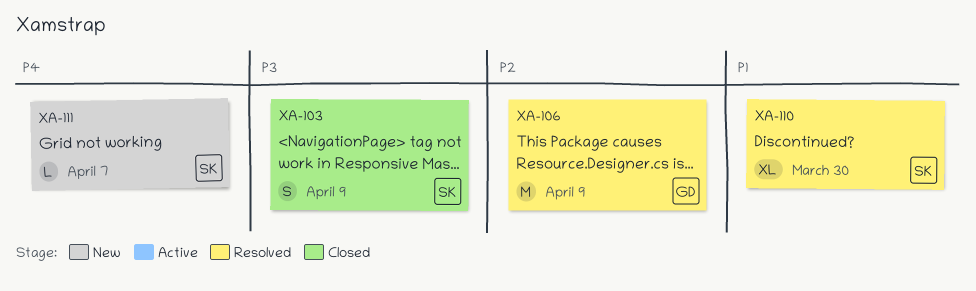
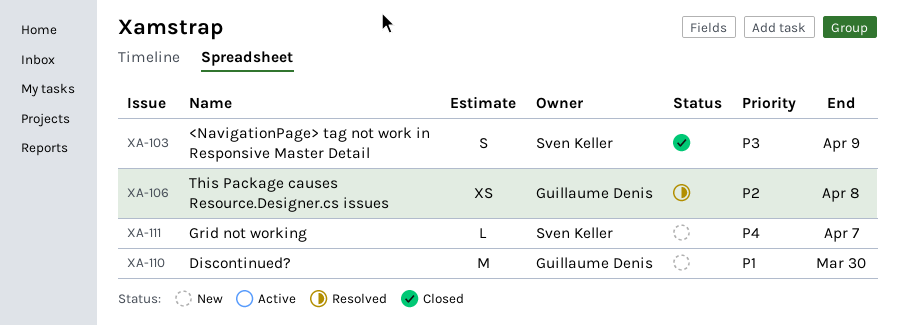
XA-106, estimate: M -> XS
XA-106, due: Apr 9 -> Apr 8
XA-110, status: Resolved -> New
XA-110, owner: Sven Keller -> Guillaume Denis
XA-110, estimate: XL -> M

